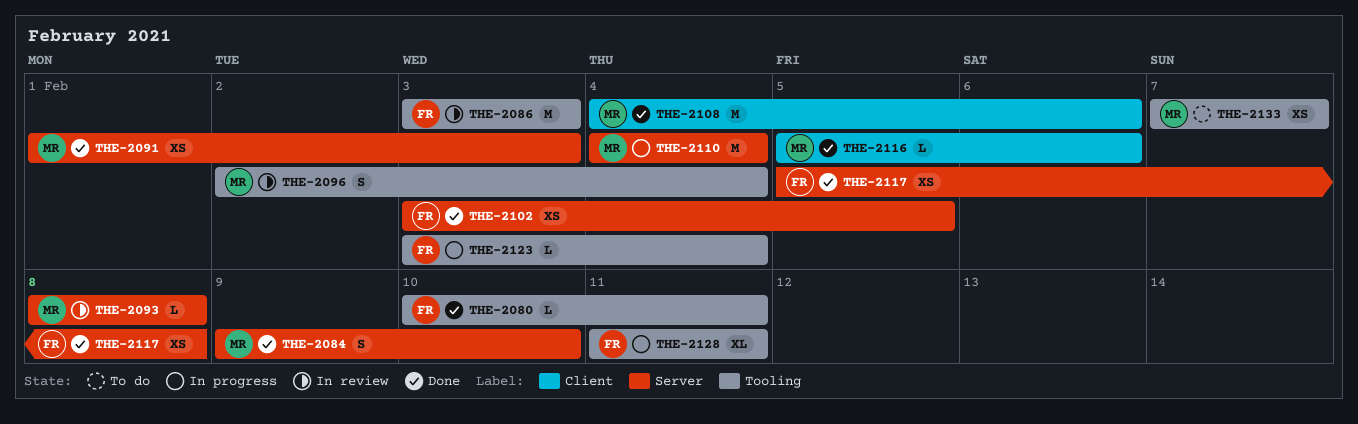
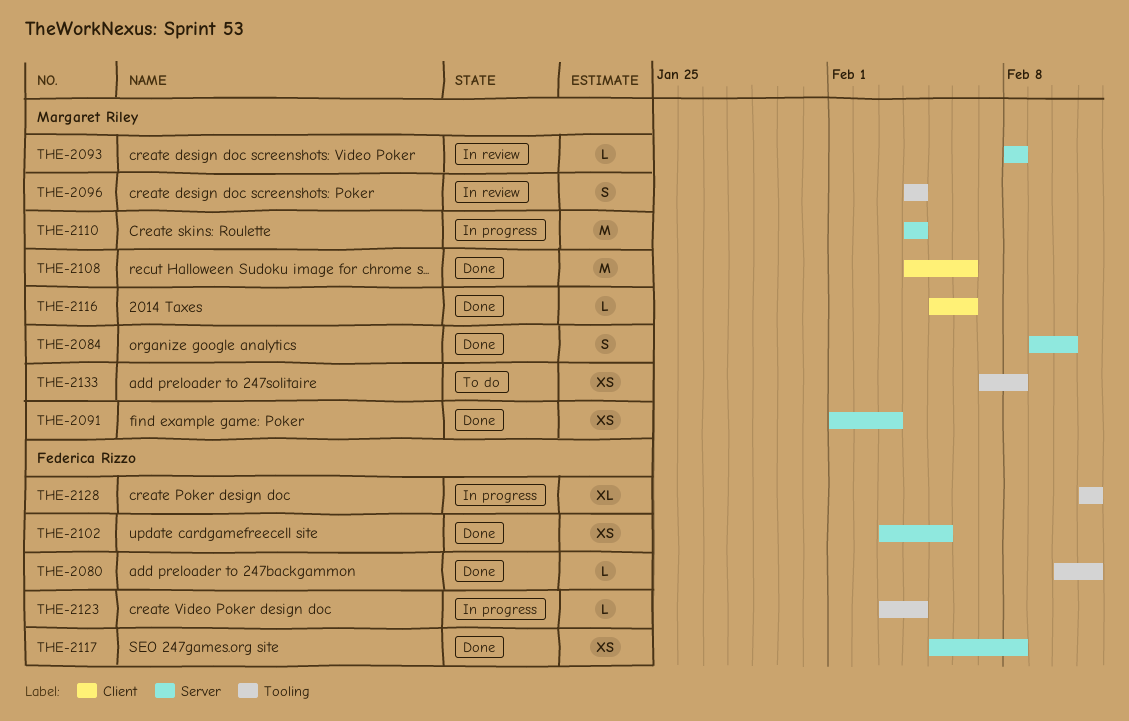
THE-2086: present -> none
THE-2096, start: Feb 2 -> Feb 4
THE-2133, due: Feb 7 -> Feb 8

